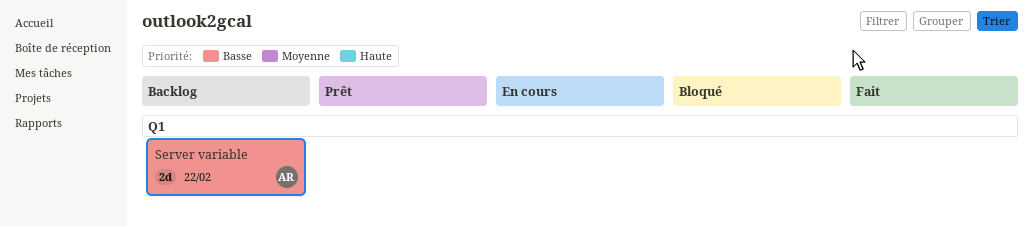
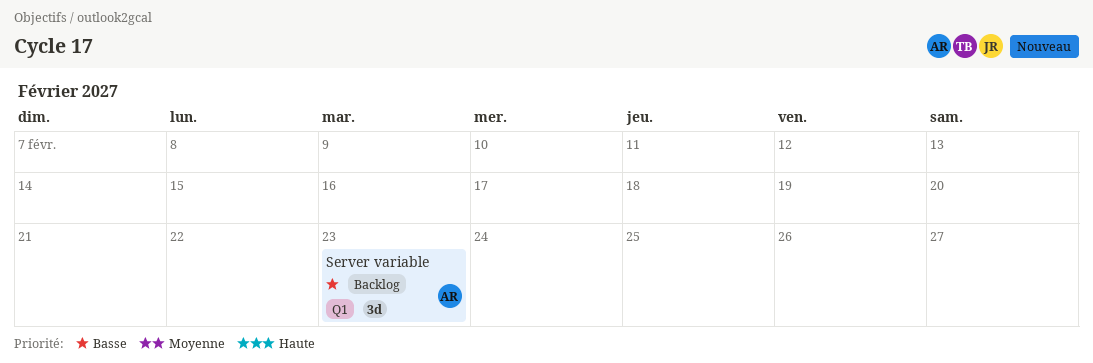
Server variable, estimate: 2d -> 3d
Server variable, due: Feb 22 -> Feb 23

